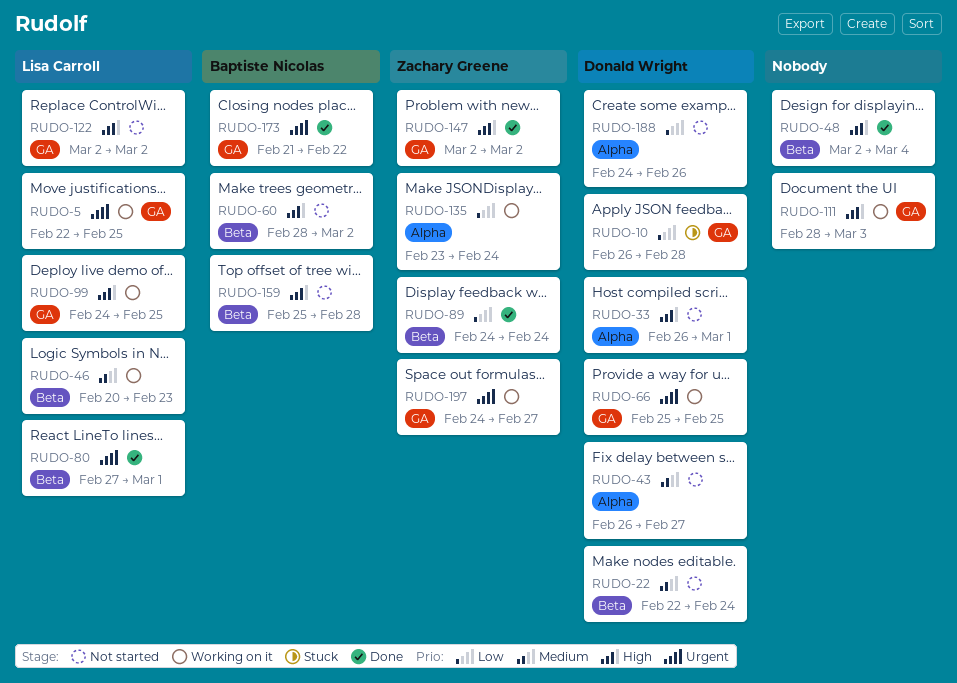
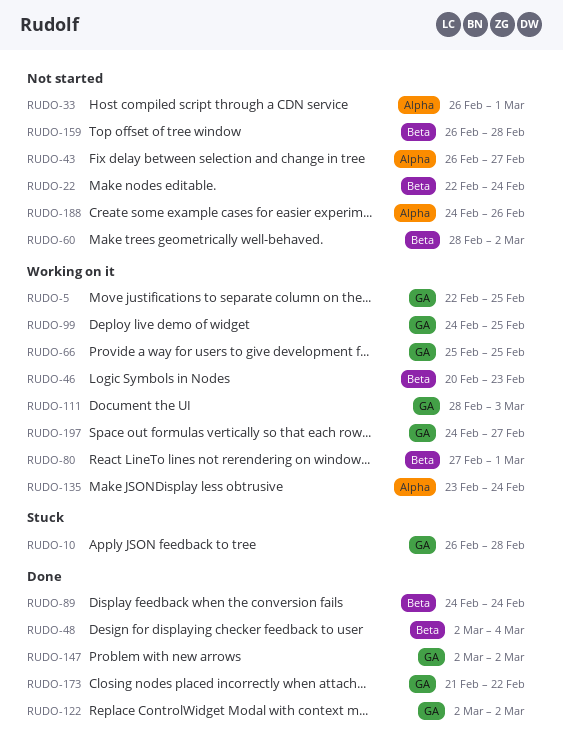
RUDO-80, status: Done -> Working on it
RUDO-122, status: Not started -> Done
RUDO-159, start: Feb 25 -> Feb 26

